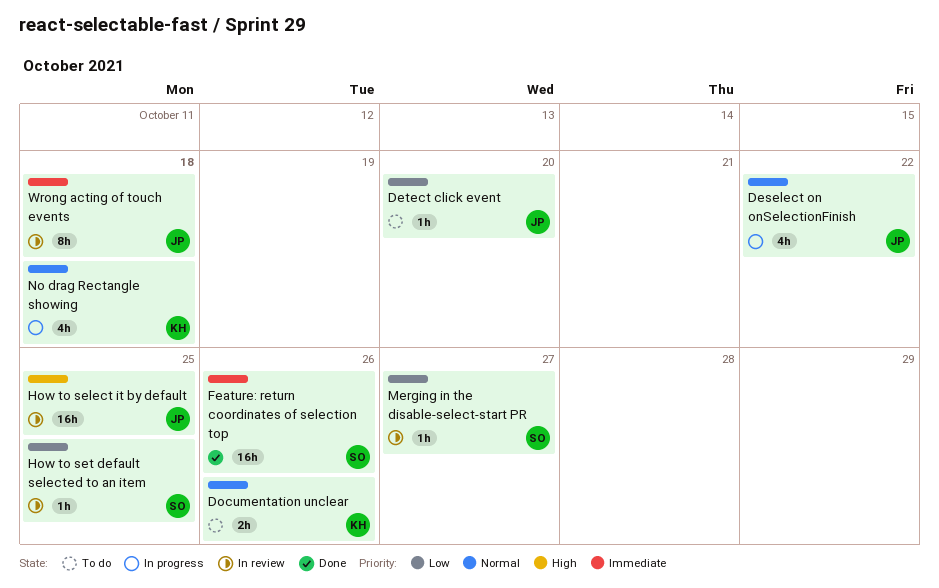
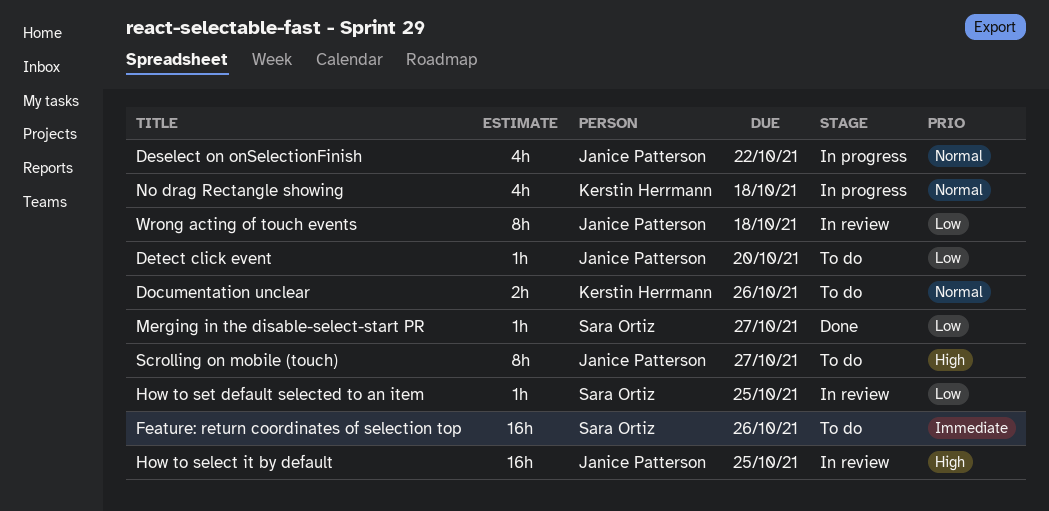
Feature: return coordinates of selection top, status: Done -> To do
Merging in the disable-select-start PR, status: In review -> Done
Scrolling on mobile (touch): none -> present
Wrong acting of touch events, priority: Immediate -> Low

